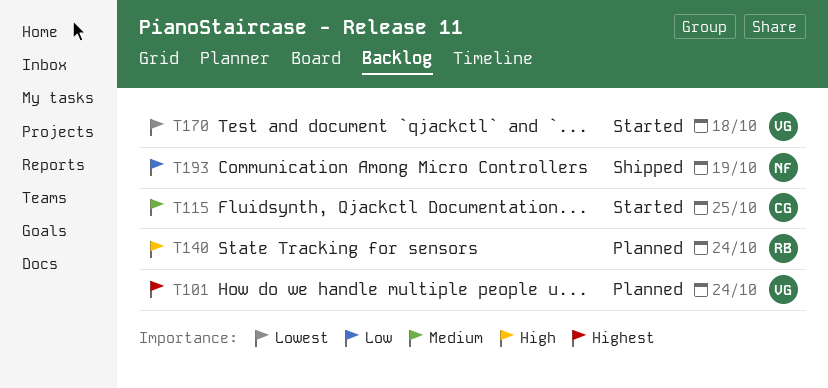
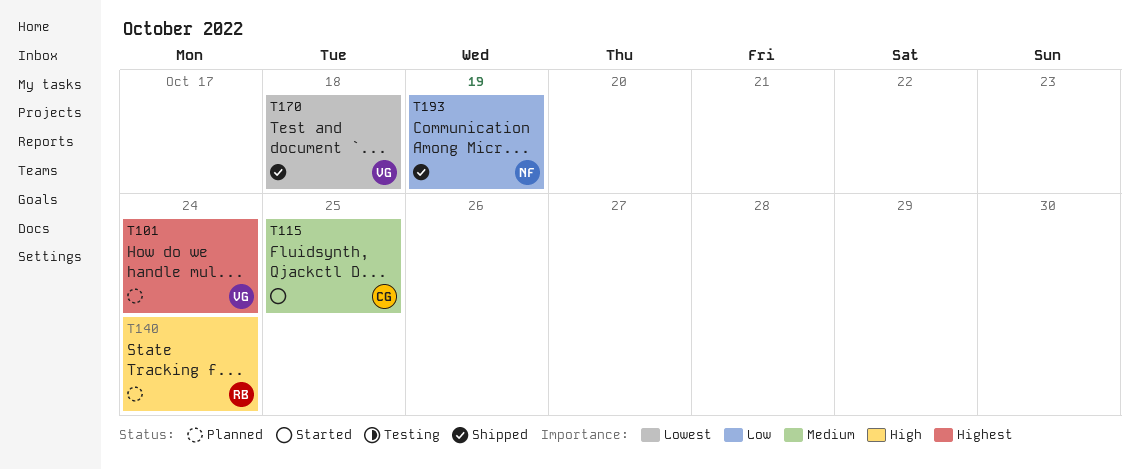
T170, status: Started -> Shipped

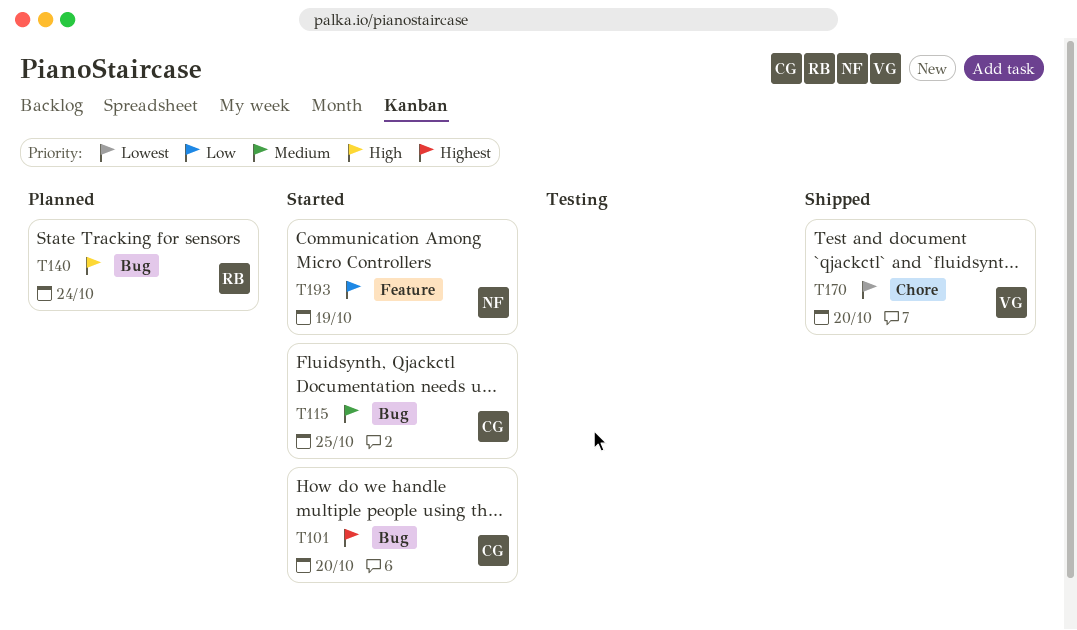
T101, status: Planned -> Started
T101, owner: VG -> CG
T101, due: Oct 24 -> Oct 20
T170, due: Oct 18 -> Oct 20
T193, status: Shipped -> Started

